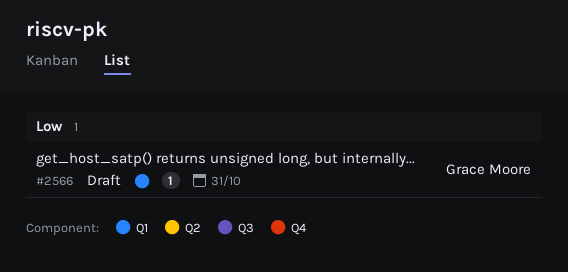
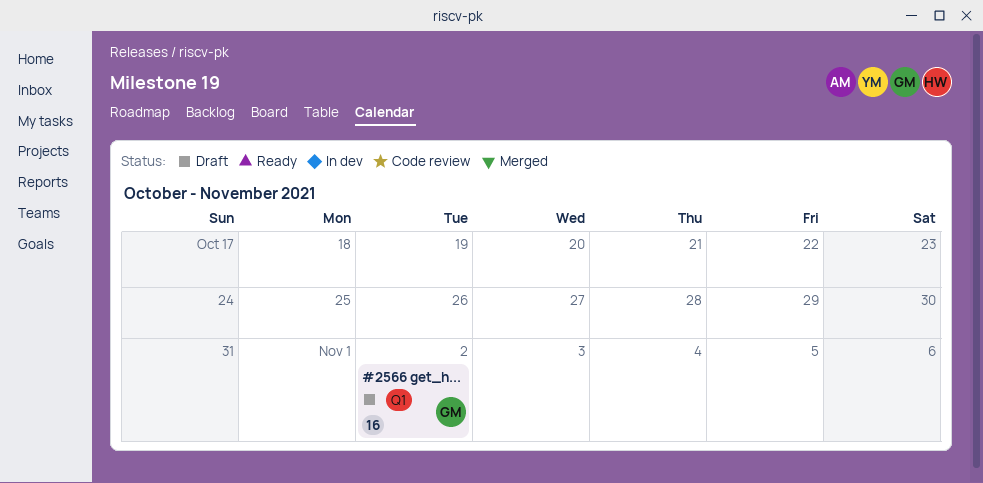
#2566, estimate: 1 -> 16
#2566, due: Oct 31 -> Nov 2

